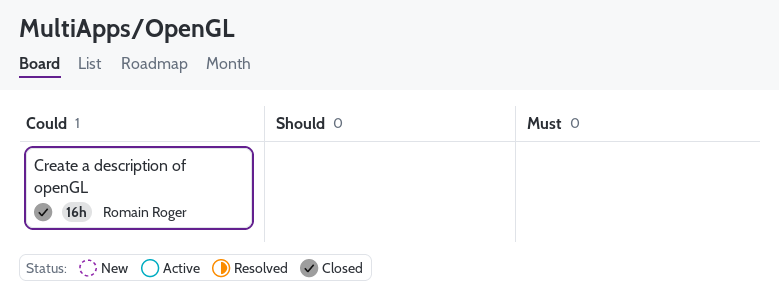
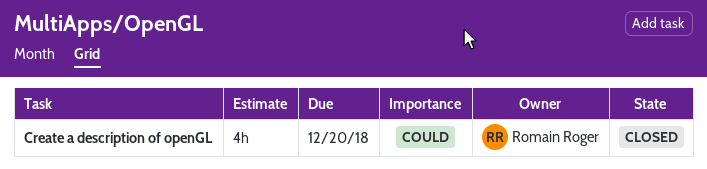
Create a description of openGL, estimate: 16h -> 4h

